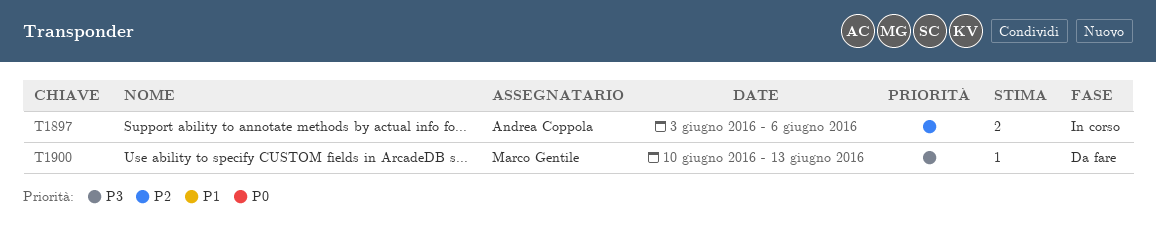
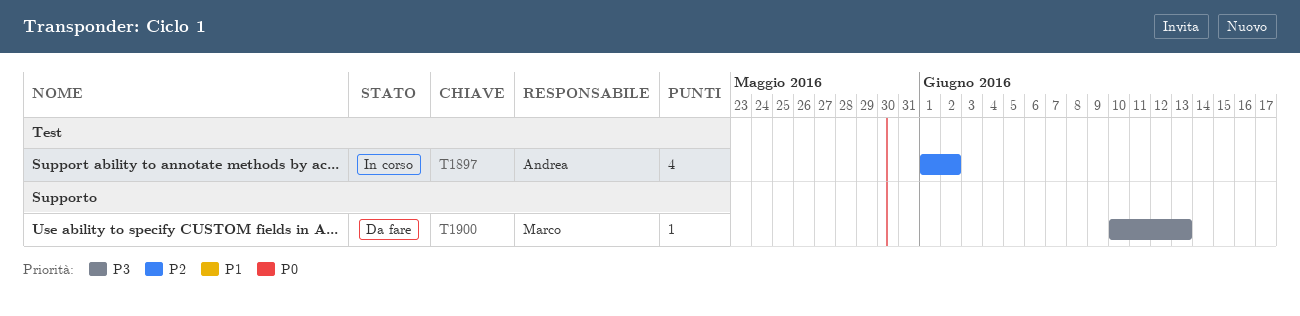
T1897, estimate: 2 -> 4
T1897, start: Jun 3 -> Jun 1
T1897, due: Jun 6 -> Jun 2

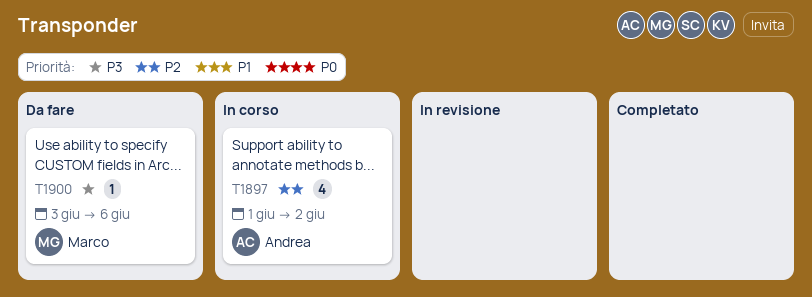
T1900, start: Jun 10 -> Jun 3
T1900, due: Jun 13 -> Jun 6

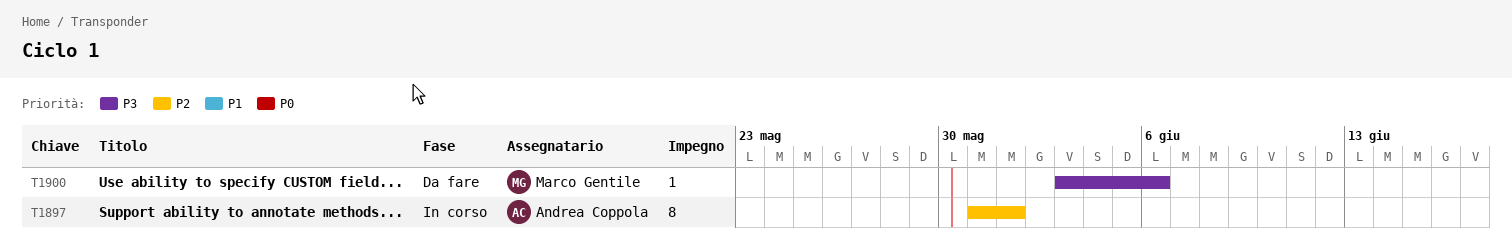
T1897, estimate: 4 -> 8
T1897, start: Jun 1 -> May 31
T1897, due: Jun 2 -> Jun 1

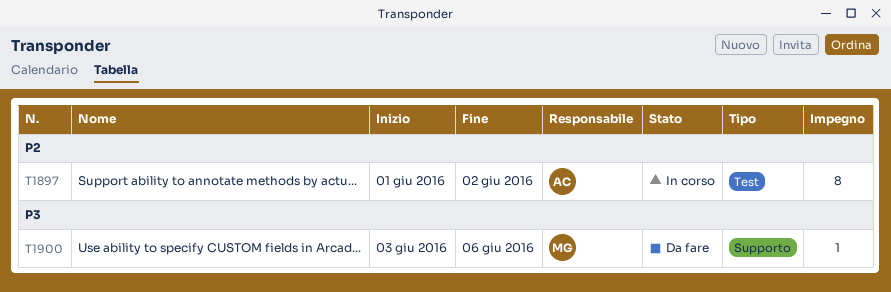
T1897, start: May 31 -> Jun 1
T1897, due: Jun 1 -> Jun 2

